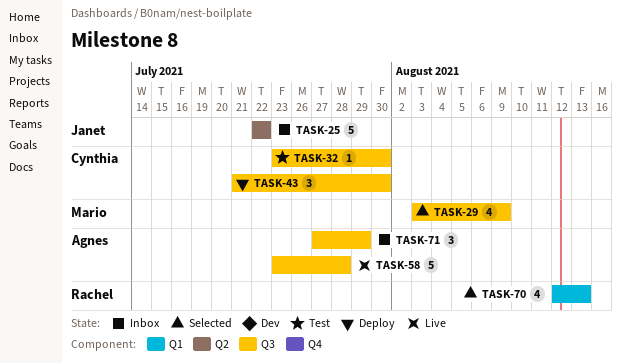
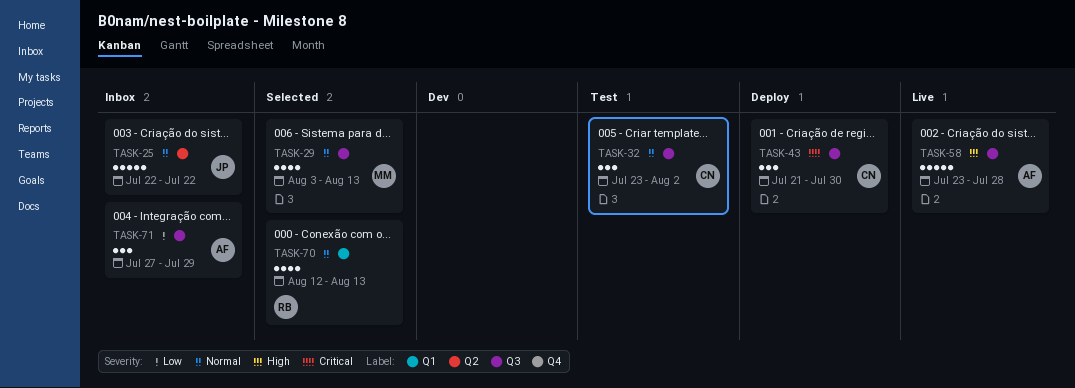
TASK-29, due: Aug 9 -> Aug 13
TASK-32, estimate: 1 -> 3
TASK-32, due: Jul 30 -> Aug 2

